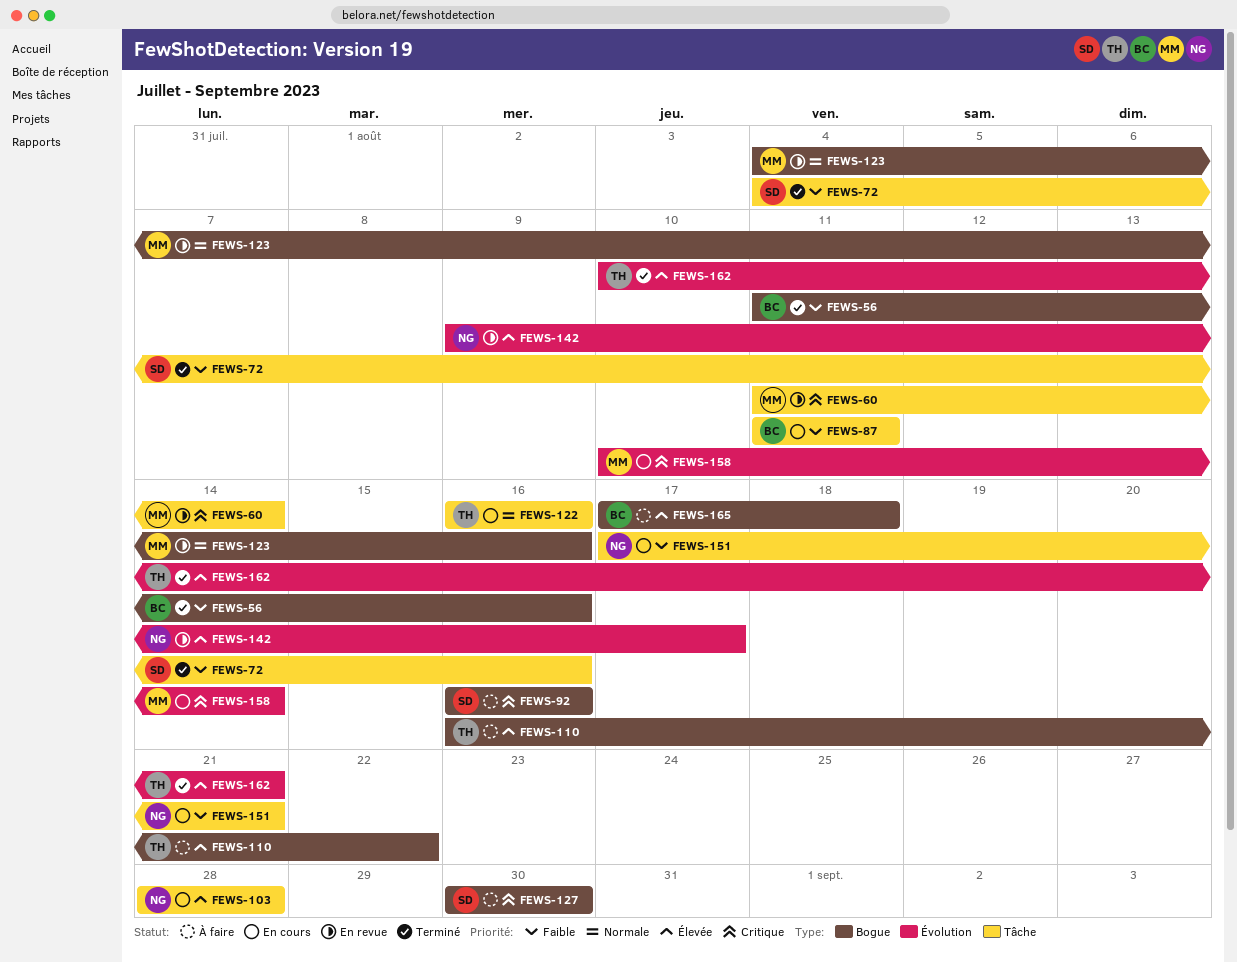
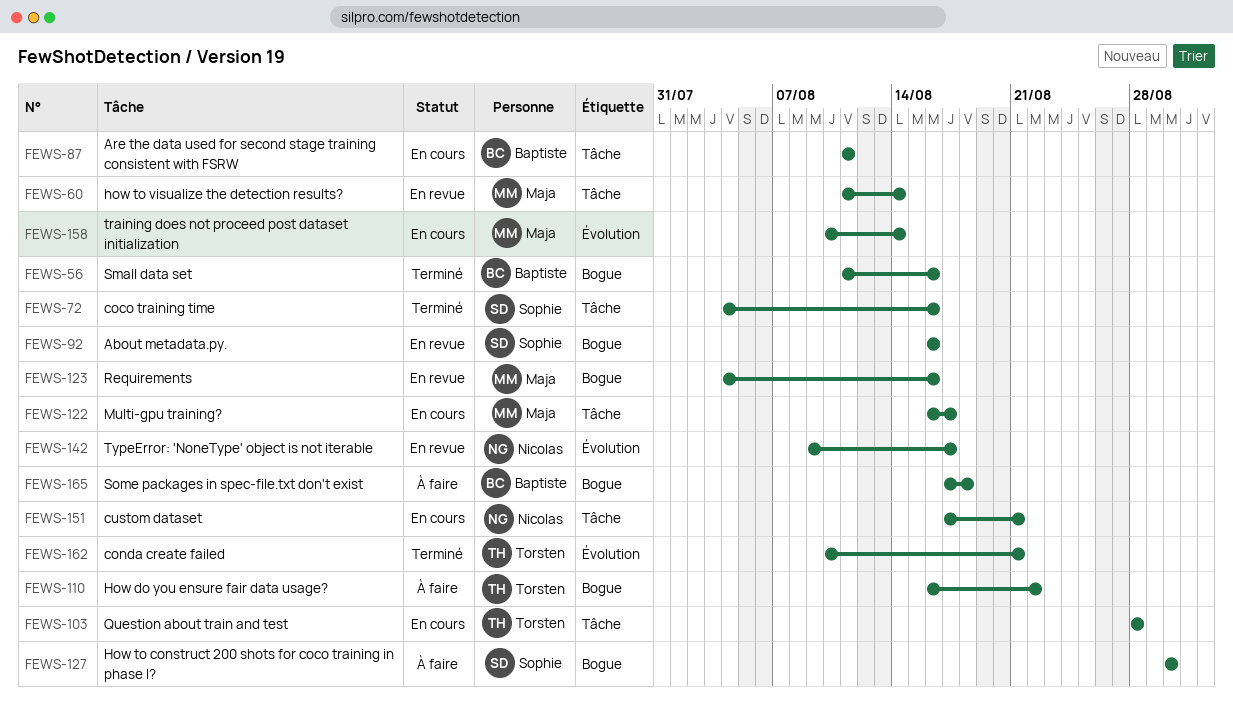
FEWS-92, status: À faire -> En revue
FEWS-103, owner: Nicolas -> Torsten
FEWS-122, owner: Torsten -> Maja
FEWS-122, due: Aug 16 -> Aug 17

